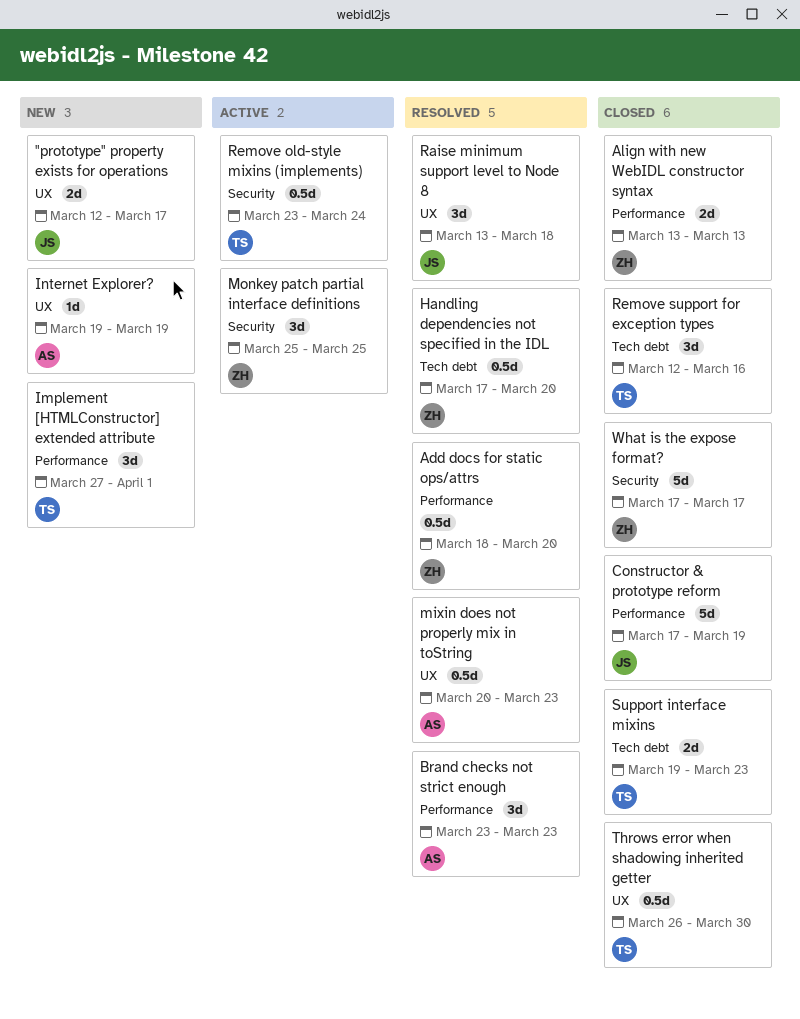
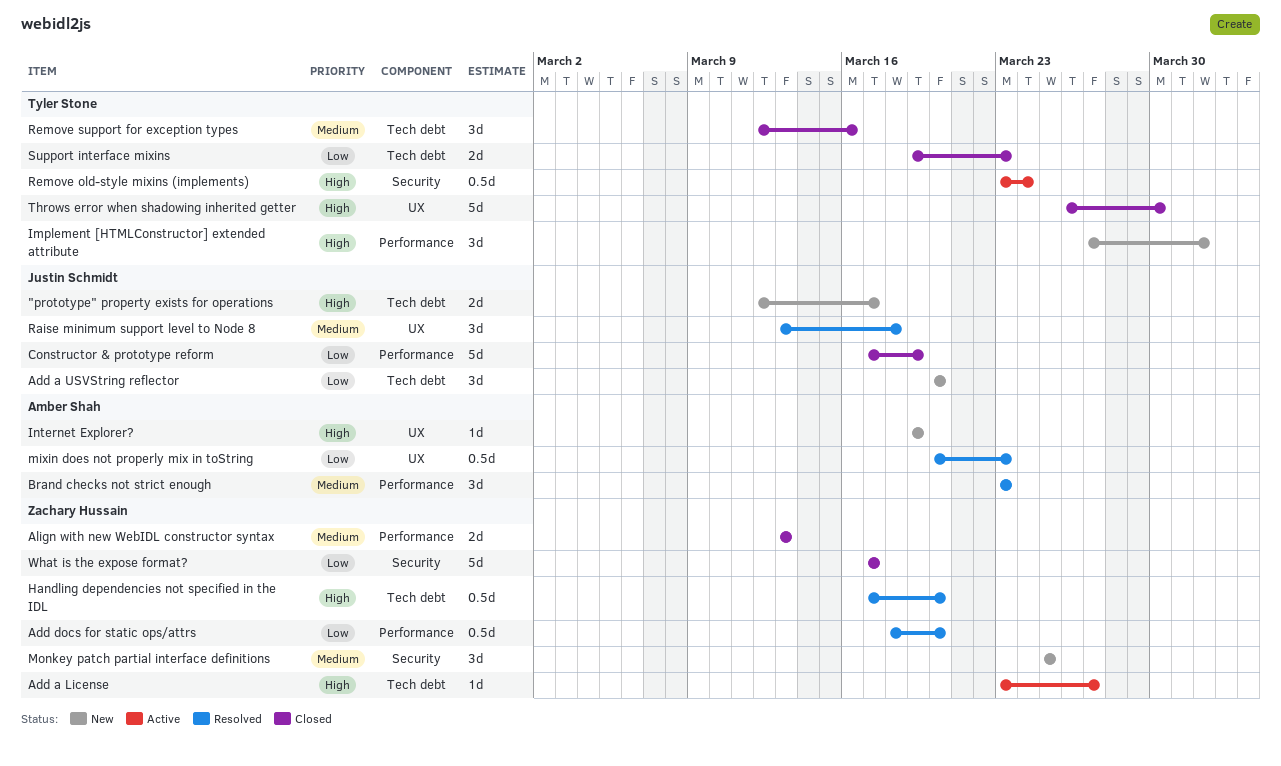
"prototype" property exists for operations, label: UX -> Tech debt
Add a License: none -> present
Add a USVString reflector: none -> present
Monkey patch partial interface definitions, status: Active -> New
Throws error when shadowing inherited getter, estimate: 0.5d -> 5d

